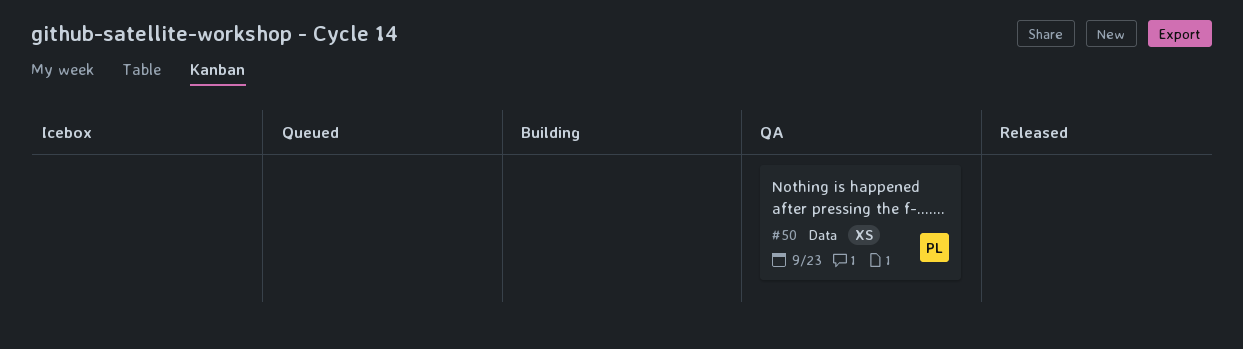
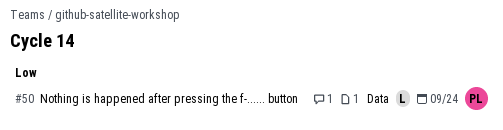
#50, estimate: XS -> L
#50, due: Sep 23 -> Sep 24

